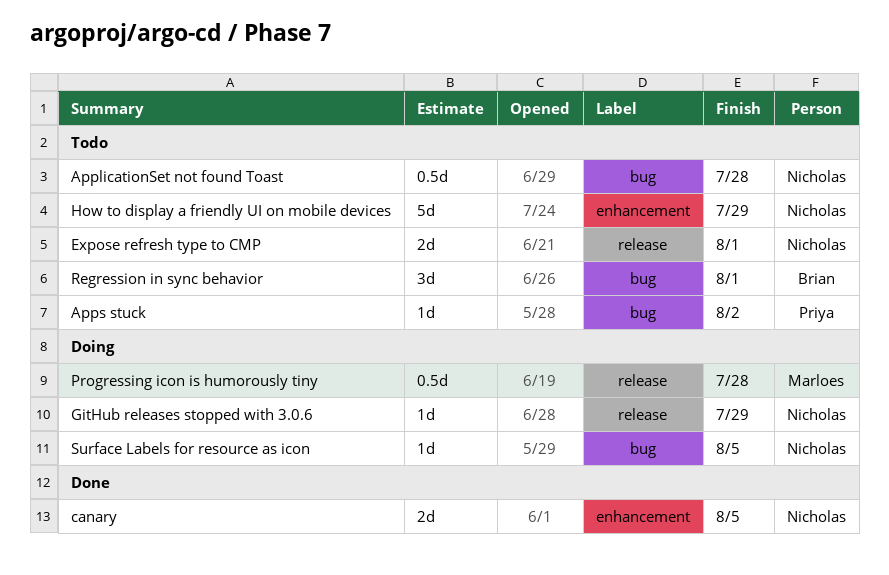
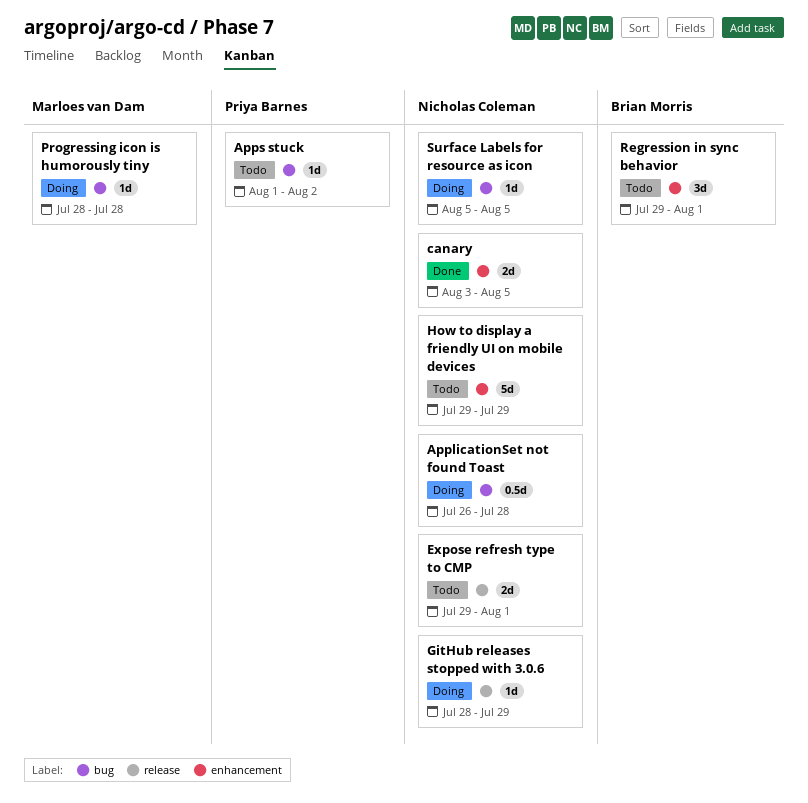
ApplicationSet not found Toast, status: Todo -> Doing
Progressing icon is humorously tiny, label: release -> bug
Progressing icon is humorously tiny, estimate: 0.5d -> 1d
Regression in sync behavior, label: bug -> enhancement

